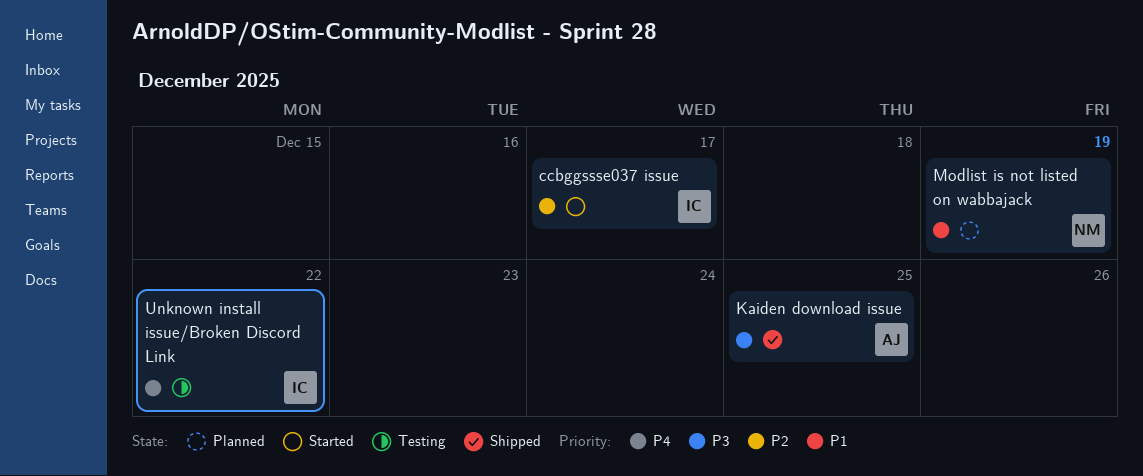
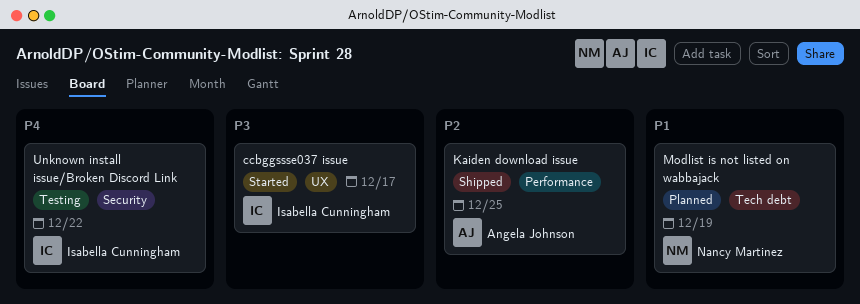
ccbggssse037 issue, priority: P2 -> P3
Kaiden download issue, priority: P3 -> P2

